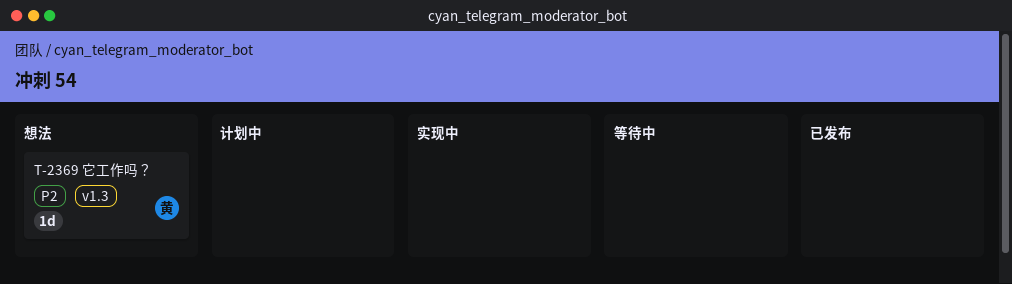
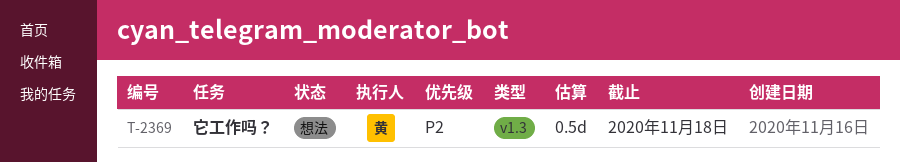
T-2369, estimate: 1d -> 0.5d

